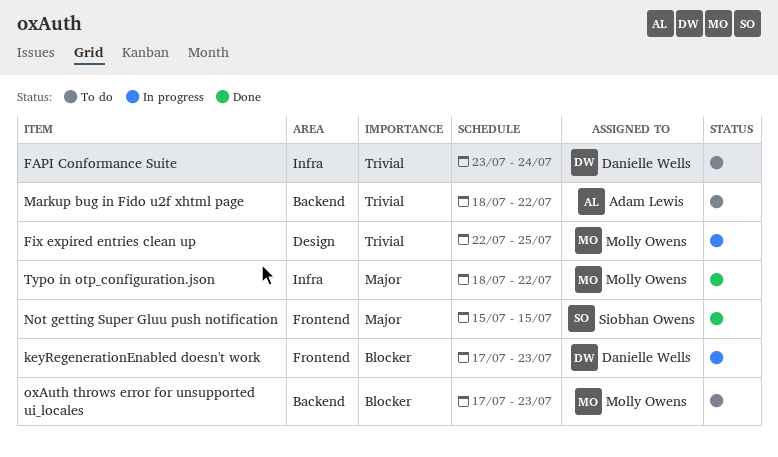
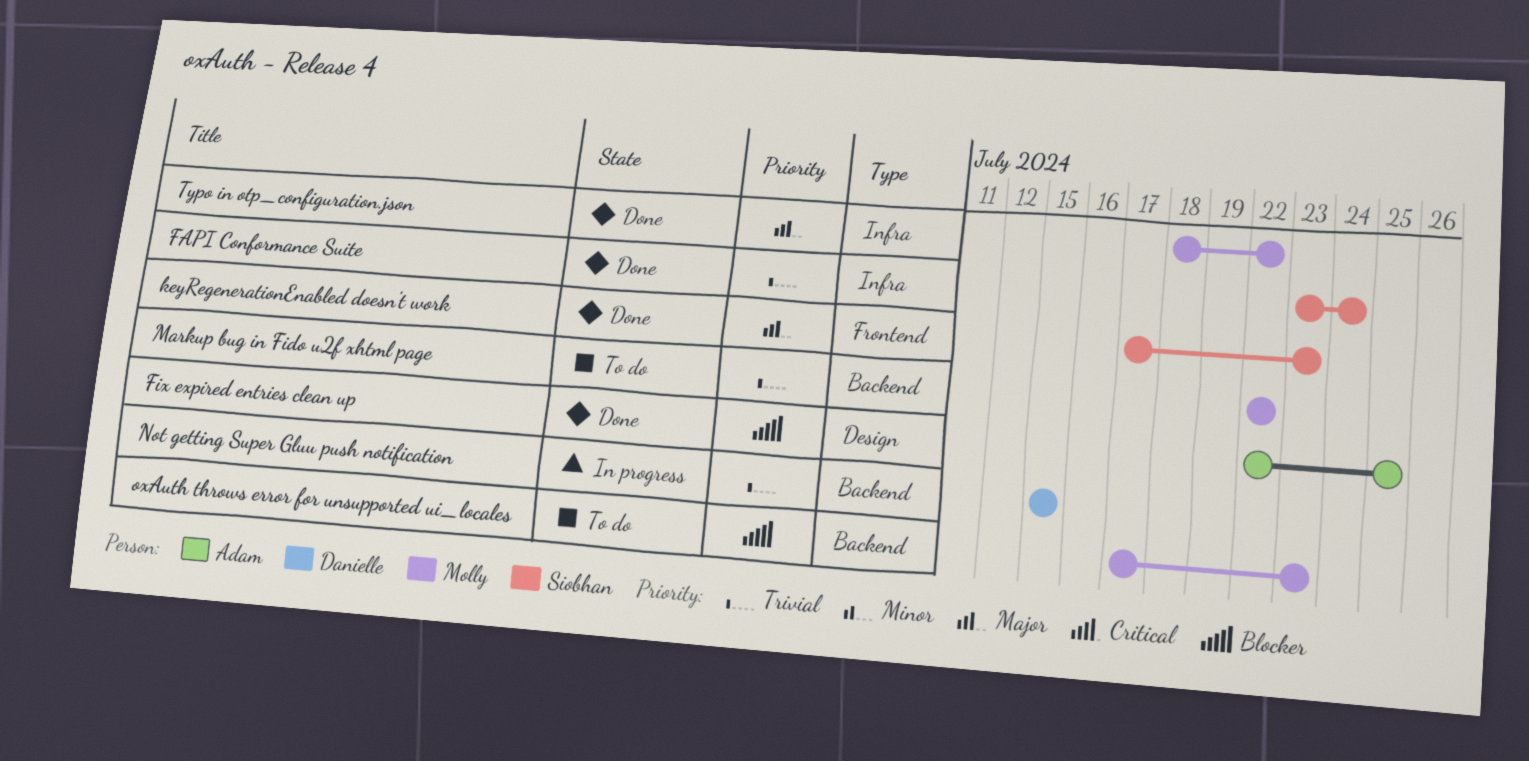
FAPI Conformance Suite, status: To do -> Done
FAPI Conformance Suite, owner: Danielle Wells -> Siobhan Owens
Fix expired entries clean up, status: In progress -> Done
Fix expired entries clean up, owner: Molly Owens -> Adam Lewis
Fix expired entries clean up, priority: Trivial -> Blocker
keyRegenerationEnabled doesn't work, status: In progress -> Done
keyRegenerationEnabled doesn't work, owner: Danielle Wells -> Siobhan Owens
keyRegenerationEnabled doesn't work, priority: Blocker -> Major
Markup bug in Fido u2f xhtml page, owner: Adam Lewis -> Molly Owens
Markup bug in Fido u2f xhtml page, start: Jul 18 -> Jul 22
Not getting Super Gluu push notification, status: Done -> In progress
Not getting Super Gluu push notification, owner: Siobhan Owens -> Danielle Wells
Not getting Super Gluu push notification, priority: Major -> Trivial
Not getting Super Gluu push notification, label: Frontend -> Backend

